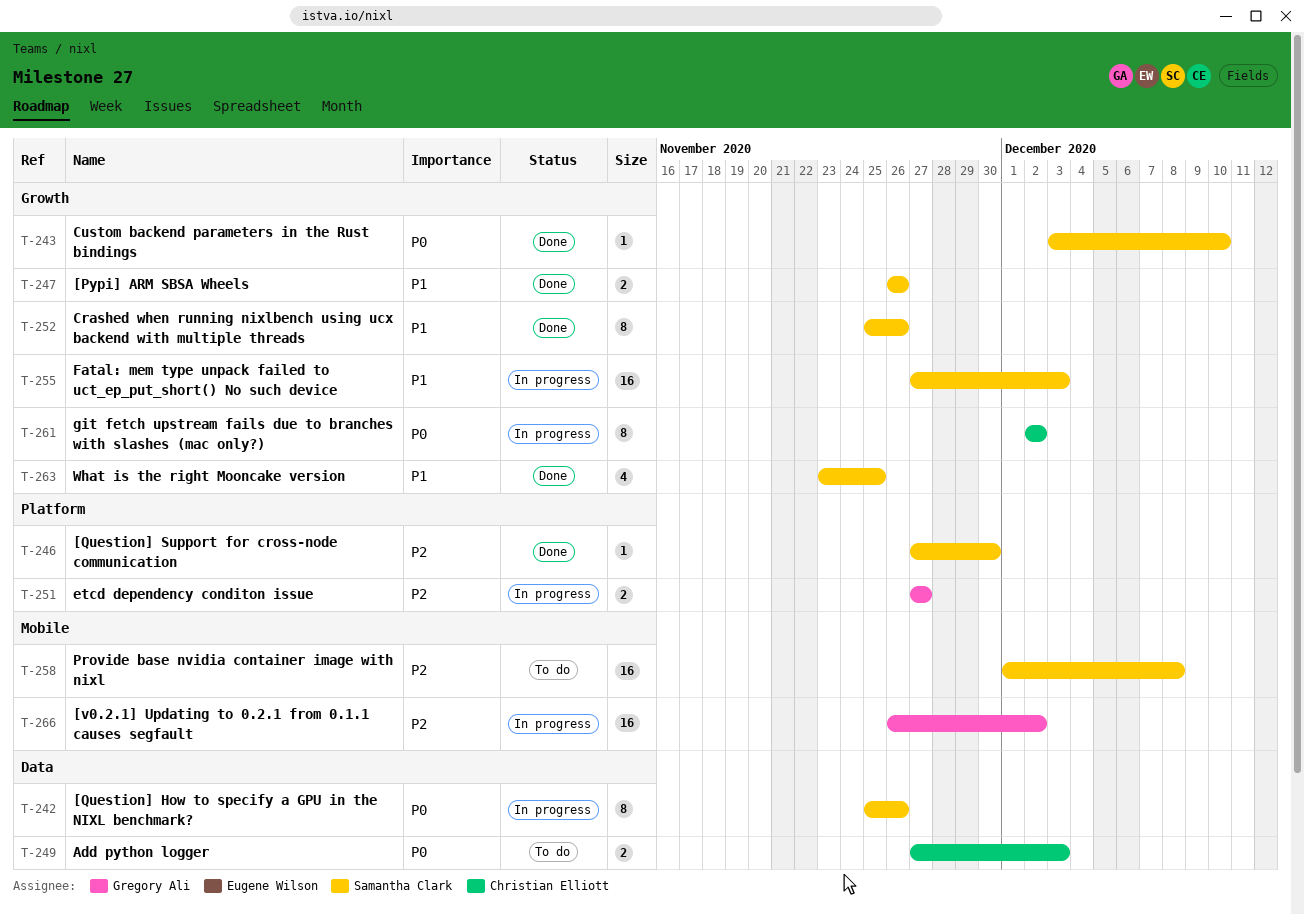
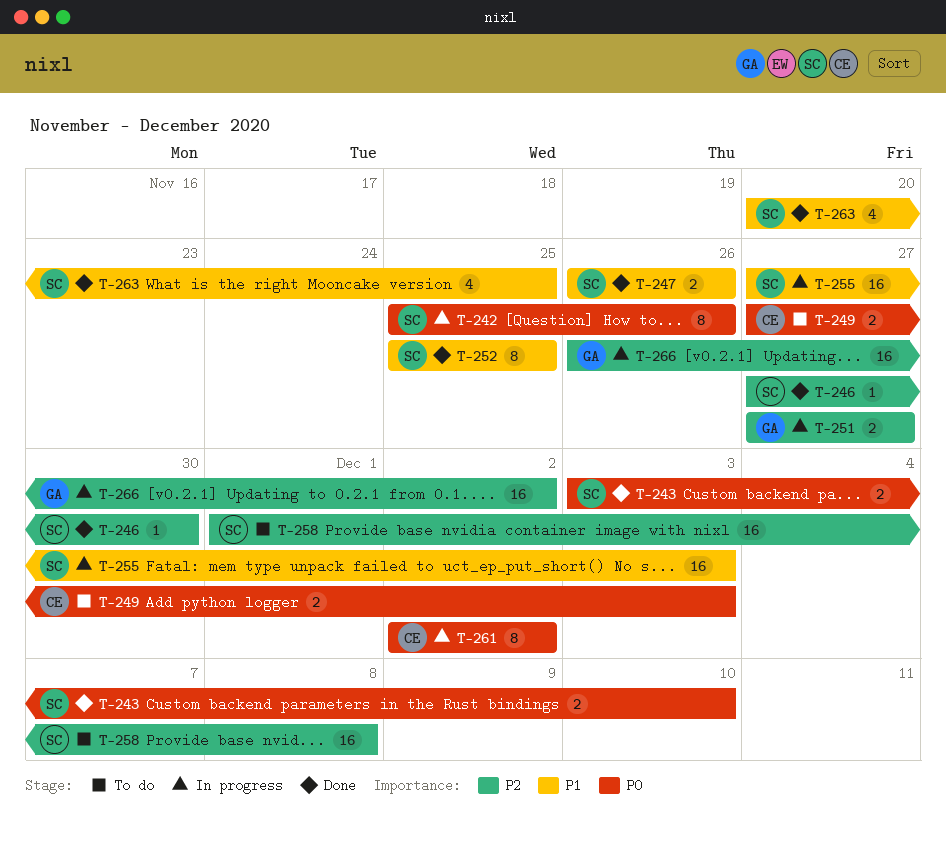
T-243, estimate: 1 -> 2
T-252, due: Nov 26 -> Nov 25
T-263, start: Nov 23 -> Nov 20

